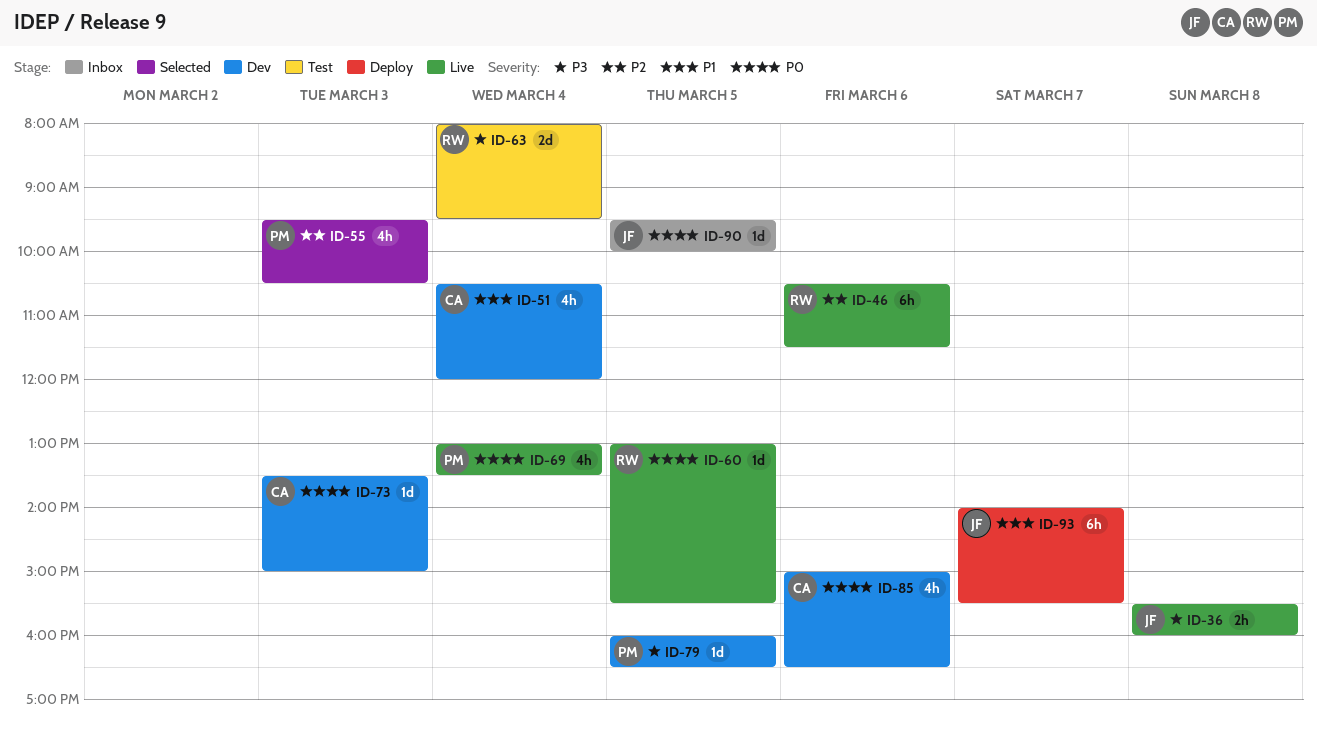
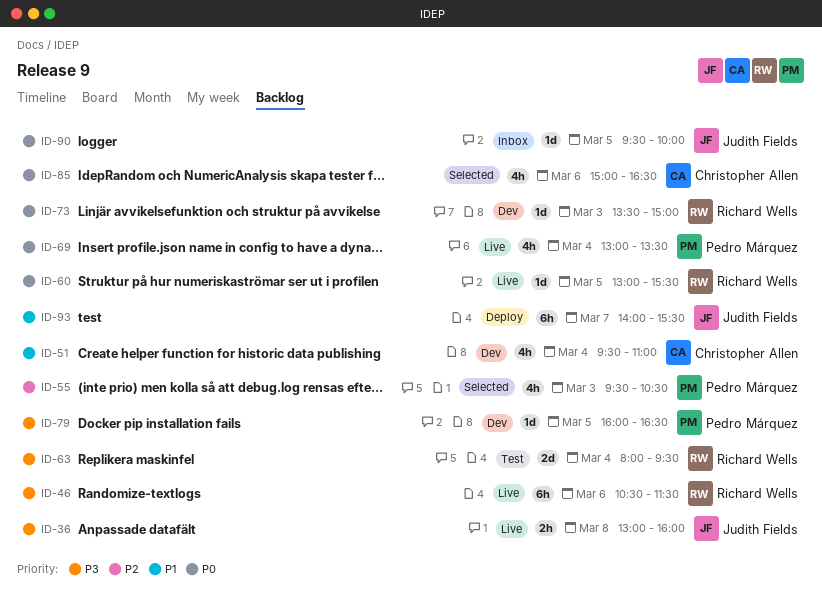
ID-36, begins: 15:30 -> 13:00
ID-46, priority: P2 -> P3
ID-51, begins: 10:30 -> 09:30
ID-51, ends: 12:00 -> 11:00
ID-73, owner: Christopher Allen -> Richard Wells
ID-85, status: Dev -> Selected

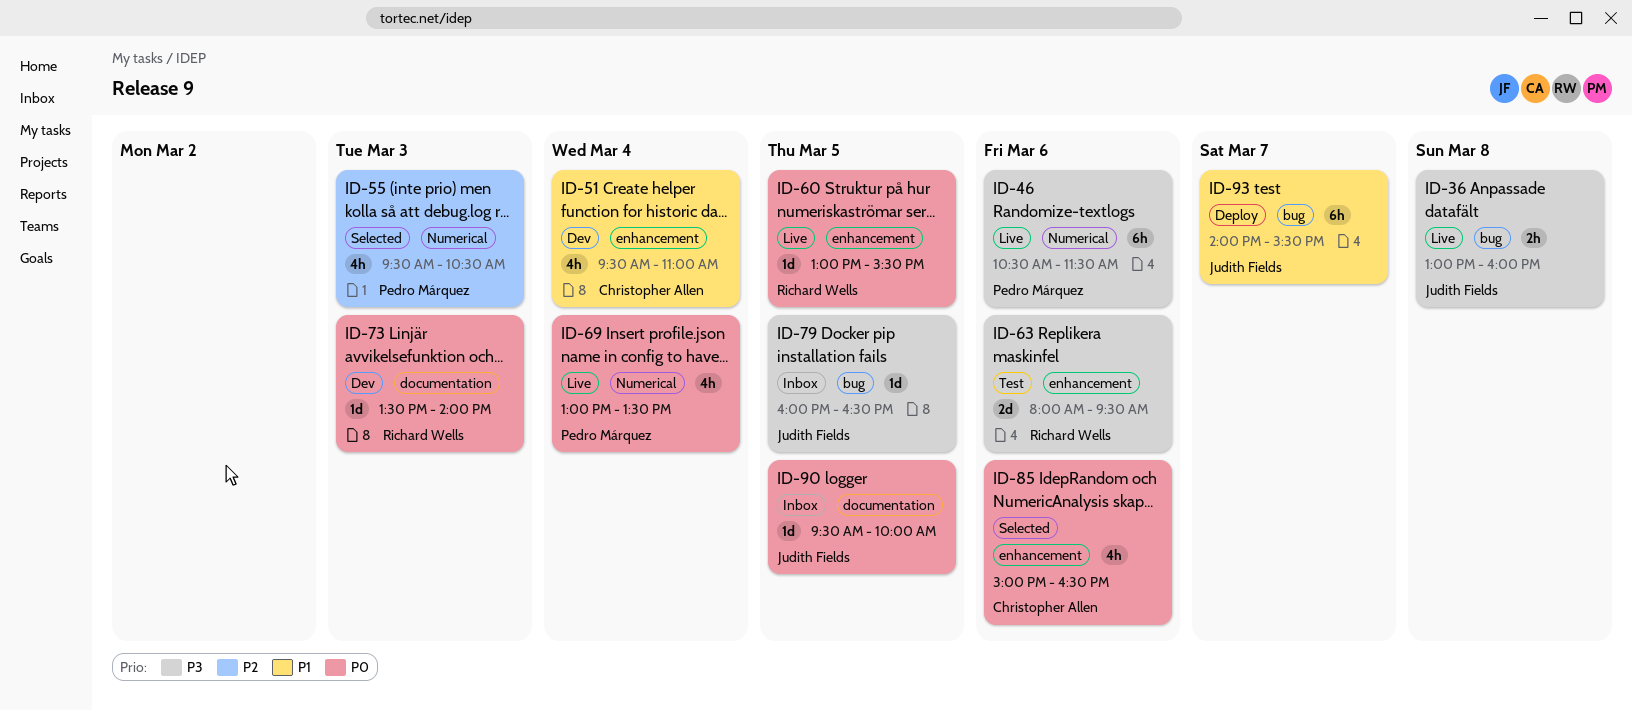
ID-46, owner: Richard Wells -> Pedro Márquez
ID-63, day: Mar 4 -> Mar 6
ID-73, ends: 15:00 -> 14:00
ID-79, status: Dev -> Inbox
ID-79, owner: Pedro Márquez -> Judith Fields

